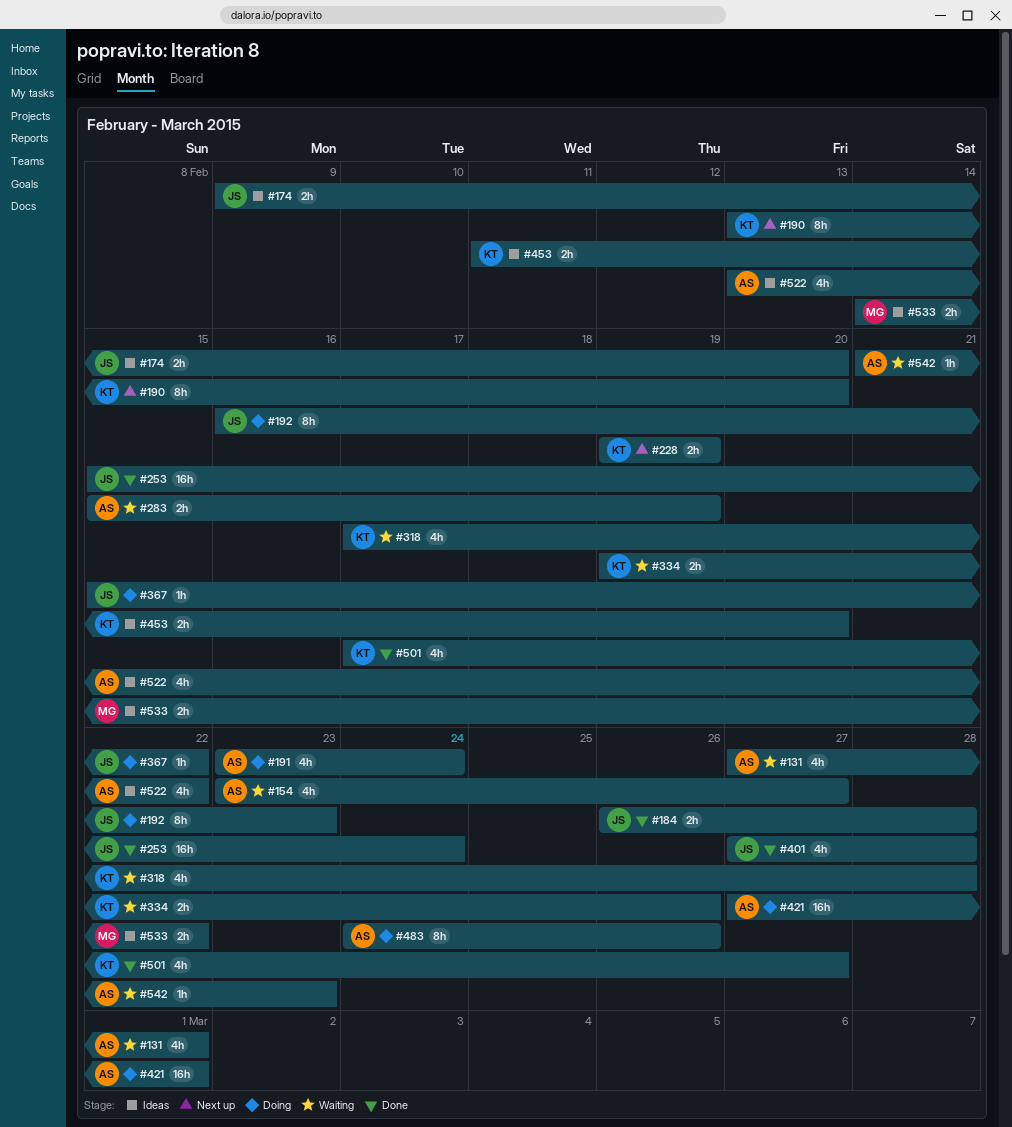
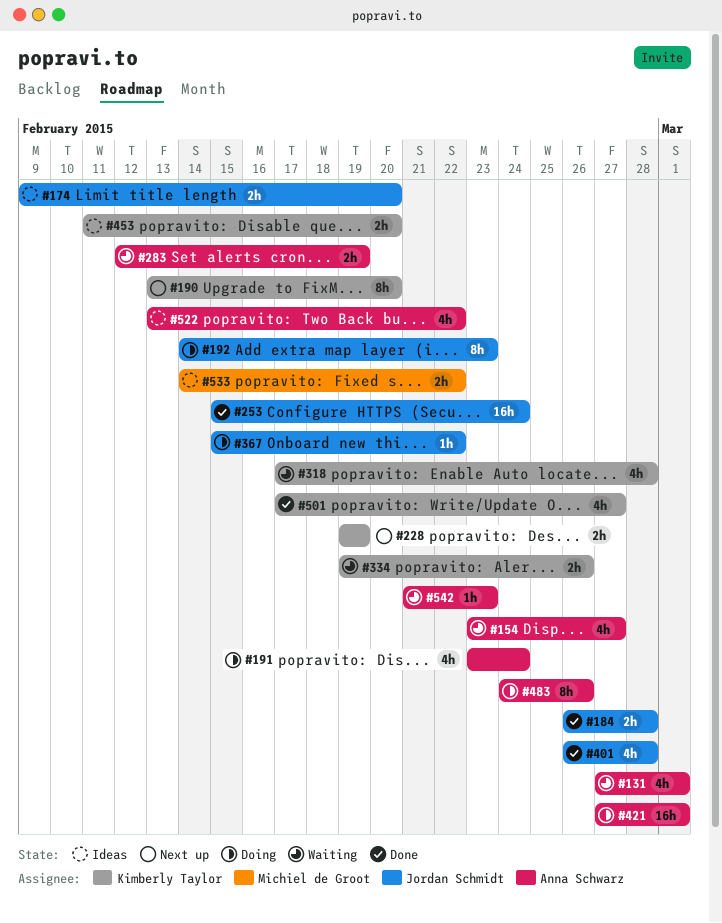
#192, start: Feb 16 -> Feb 14
#283, start: Feb 15 -> Feb 12
#401, start: Feb 27 -> Feb 26

